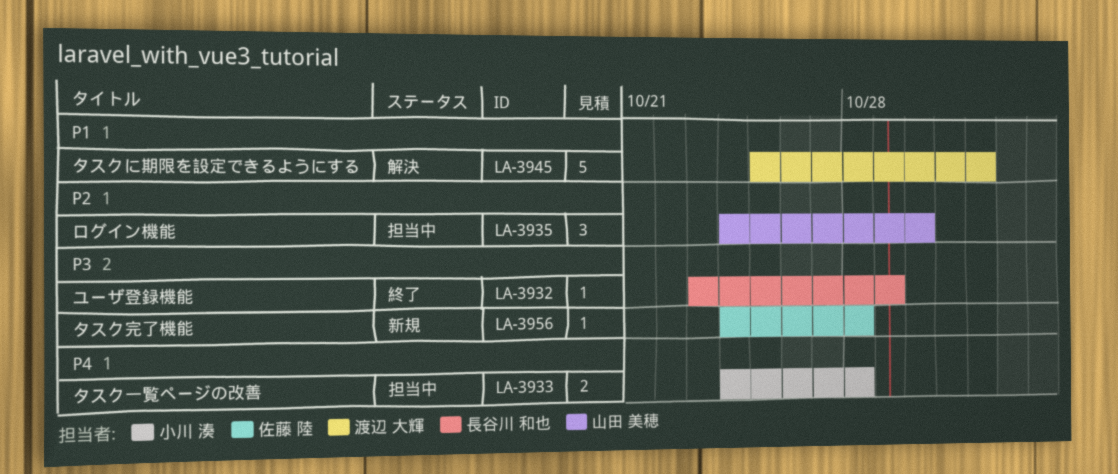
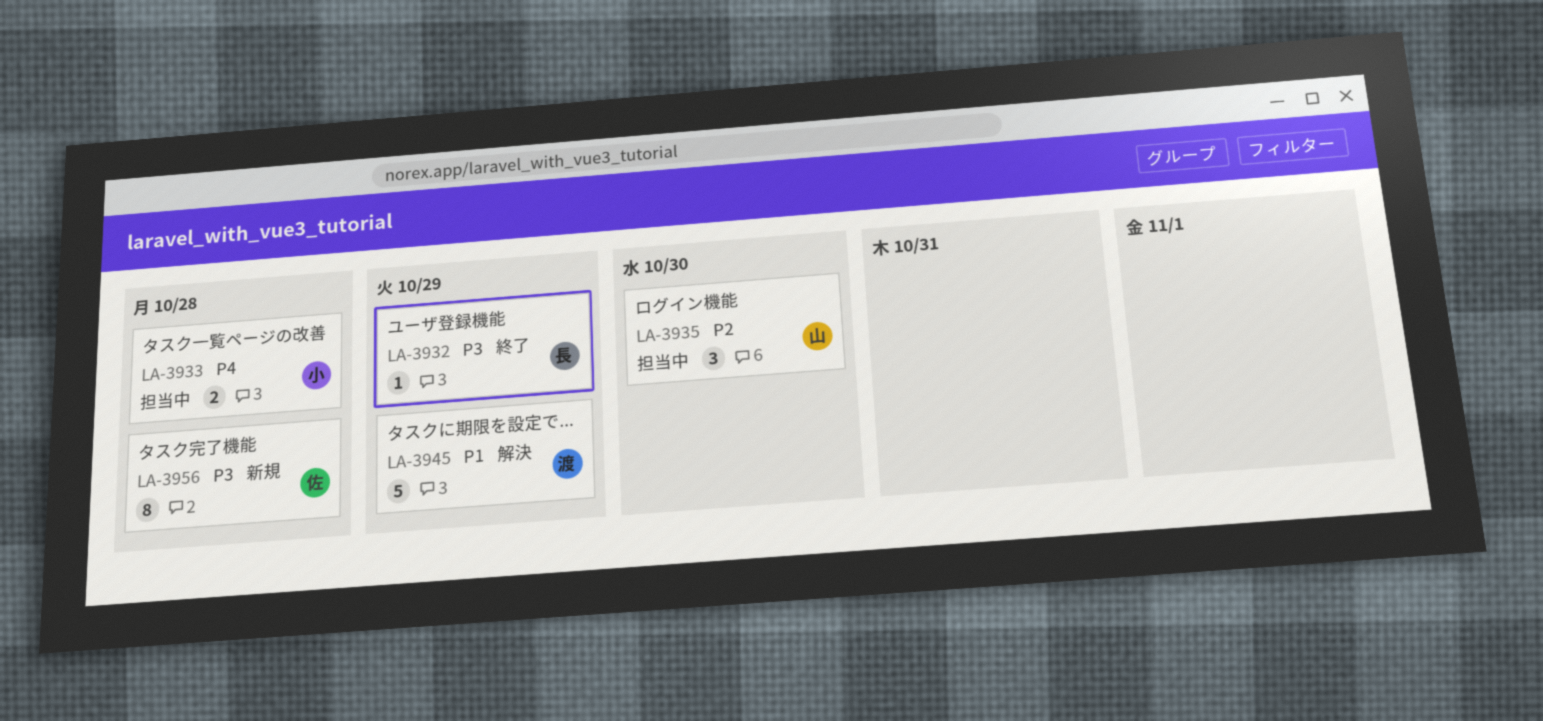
LA-3945, due: Nov 1 -> Oct 29
LA-3956, estimate: 1 -> 8

